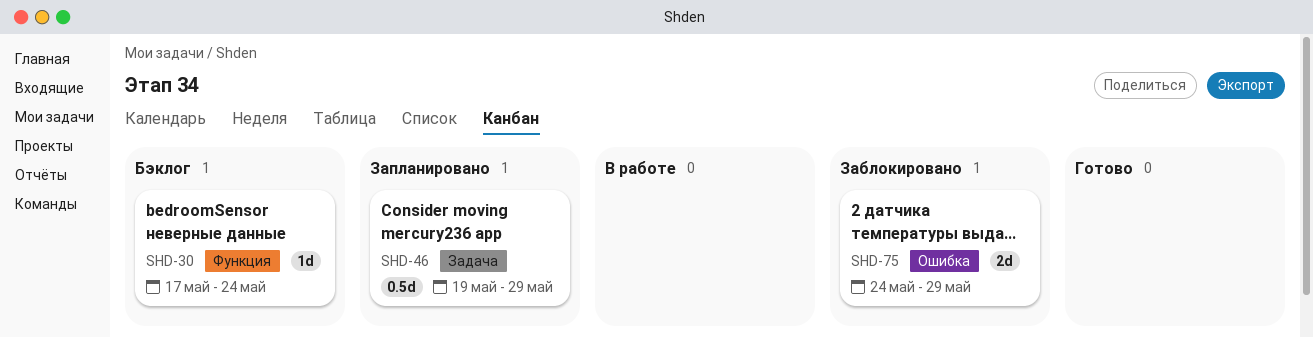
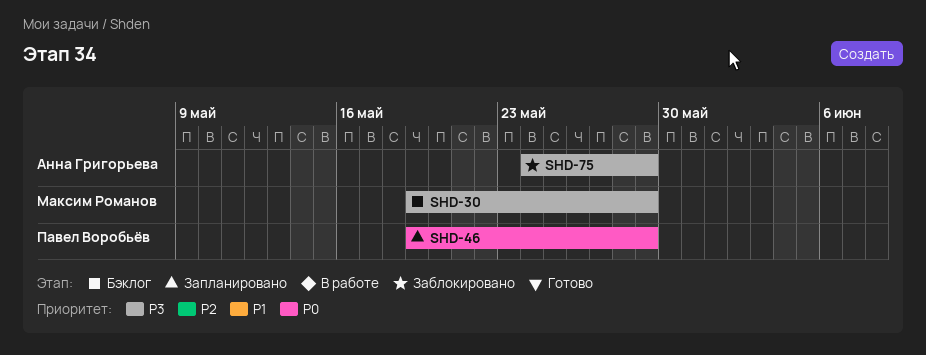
SHD-30, start: May 17 -> May 19
SHD-30, due: May 24 -> May 29

